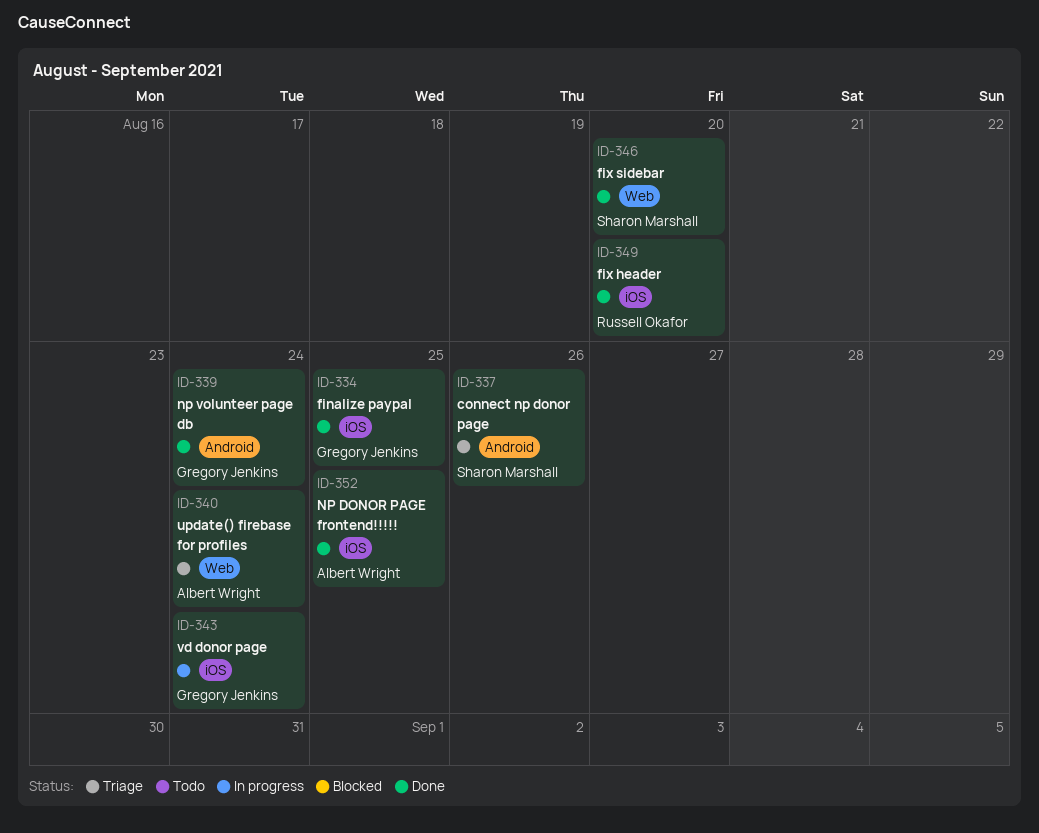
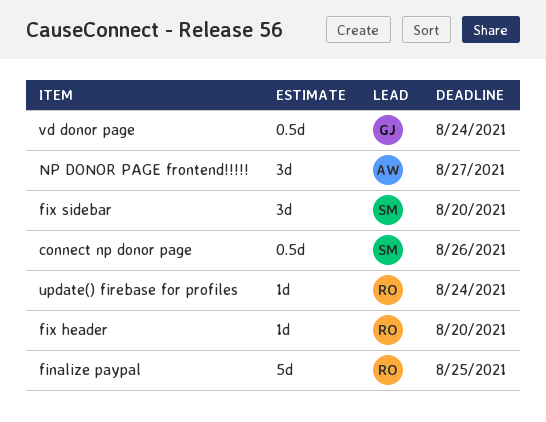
finalize paypal, owner: Gregory Jenkins -> Russell Okafor
NP DONOR PAGE frontend!!!!!, due: Aug 25 -> Aug 27
np volunteer page db: present -> none
update() firebase for profiles, owner: Albert Wright -> Russell Okafor

